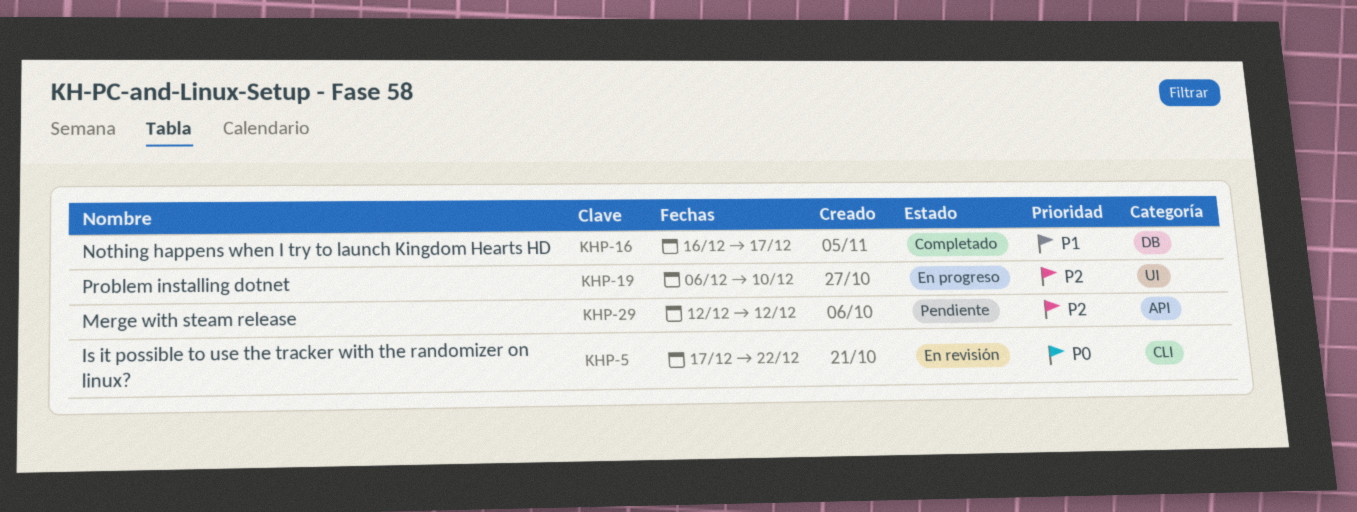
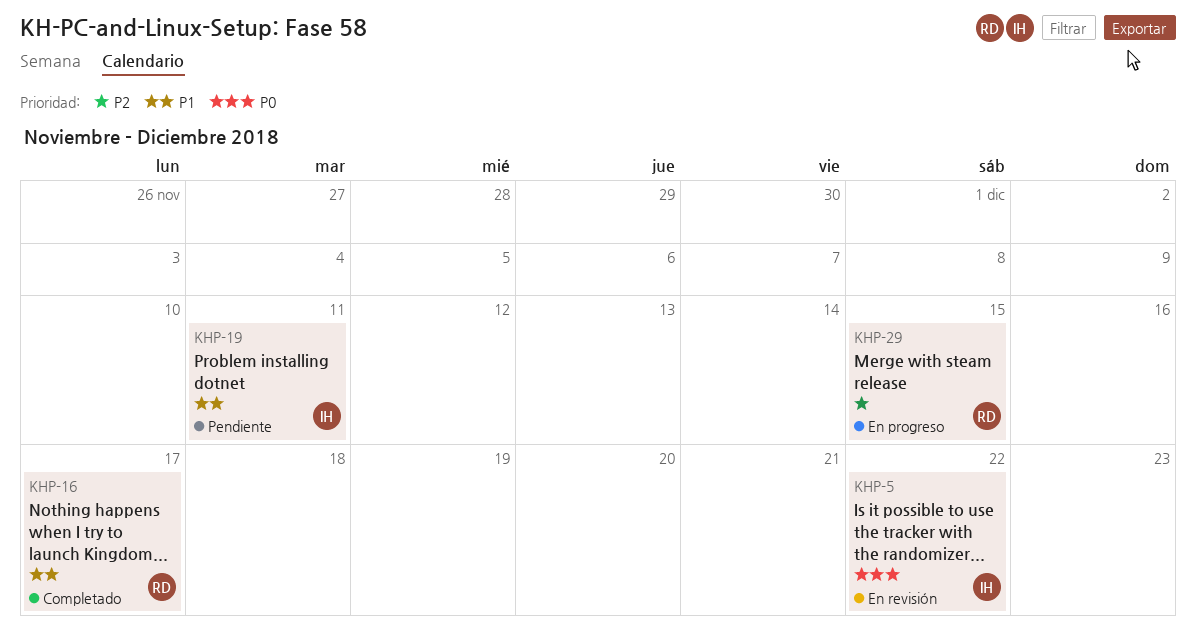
KHP-19, status: En progreso -> Pendiente
KHP-19, priority: P2 -> P1
KHP-19, due: Dec 10 -> Dec 11
KHP-29, status: Pendiente -> En progreso
KHP-29, due: Dec 12 -> Dec 15

